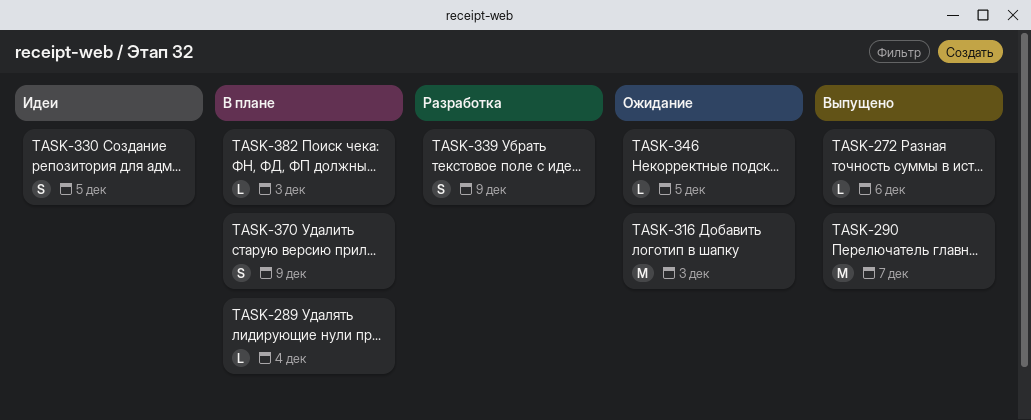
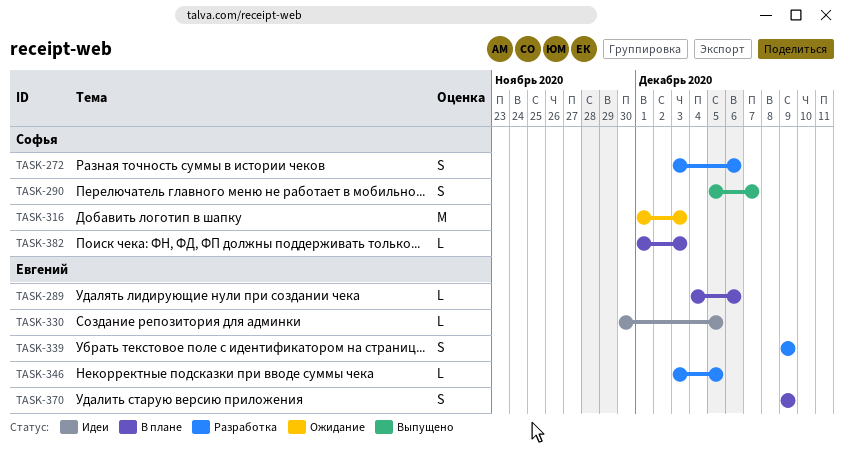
TASK-272, status: Выпущено -> Разработка
TASK-272, estimate: L -> S
TASK-289, due: Dec 4 -> Dec 6
TASK-290, estimate: M -> S
TASK-330, estimate: S -> L
TASK-346, status: Ожидание -> Разработка

